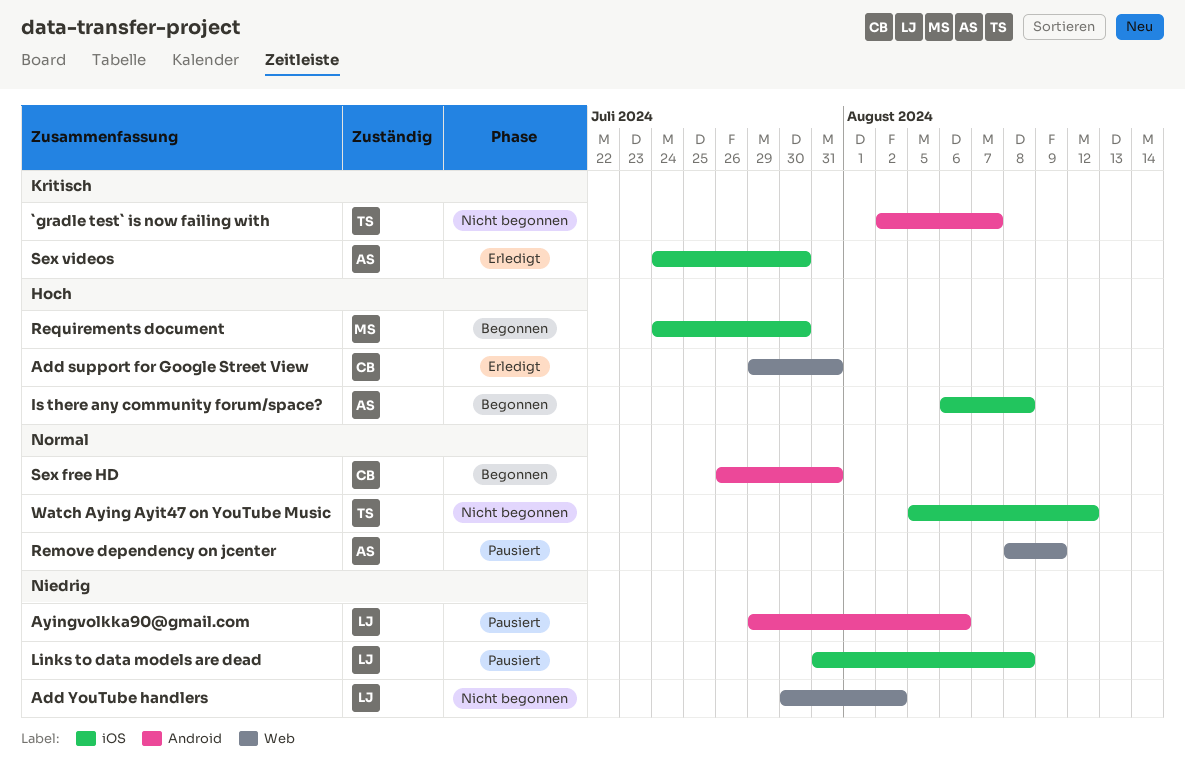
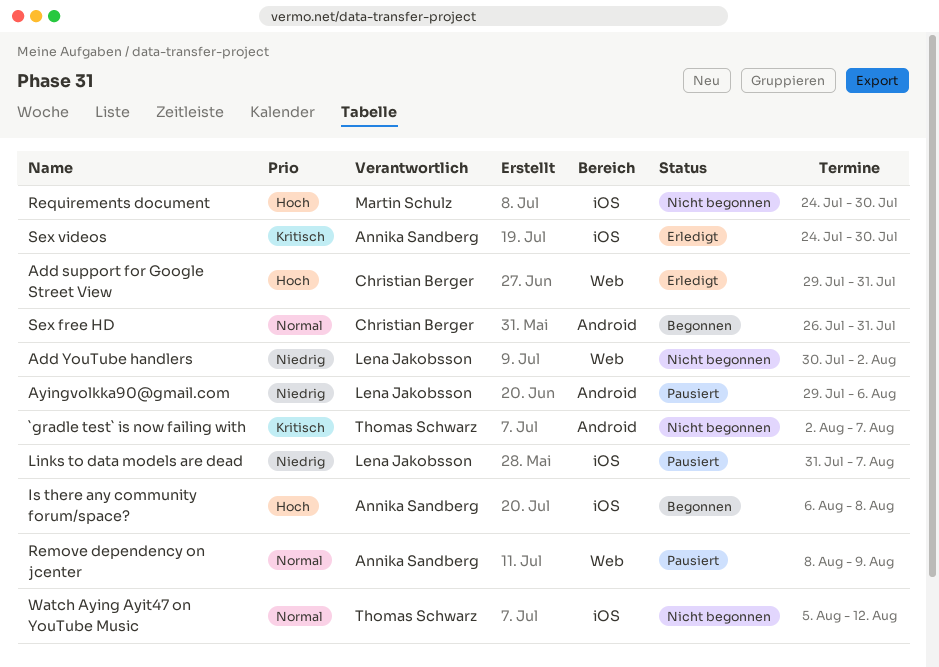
Links to data models are dead, due: Aug 8 -> Aug 7
Requirements document, status: Begonnen -> Nicht begonnen

